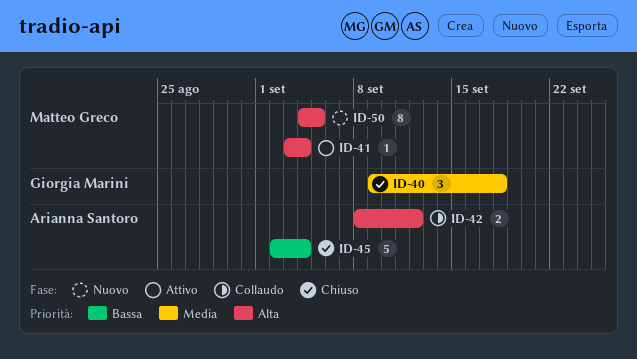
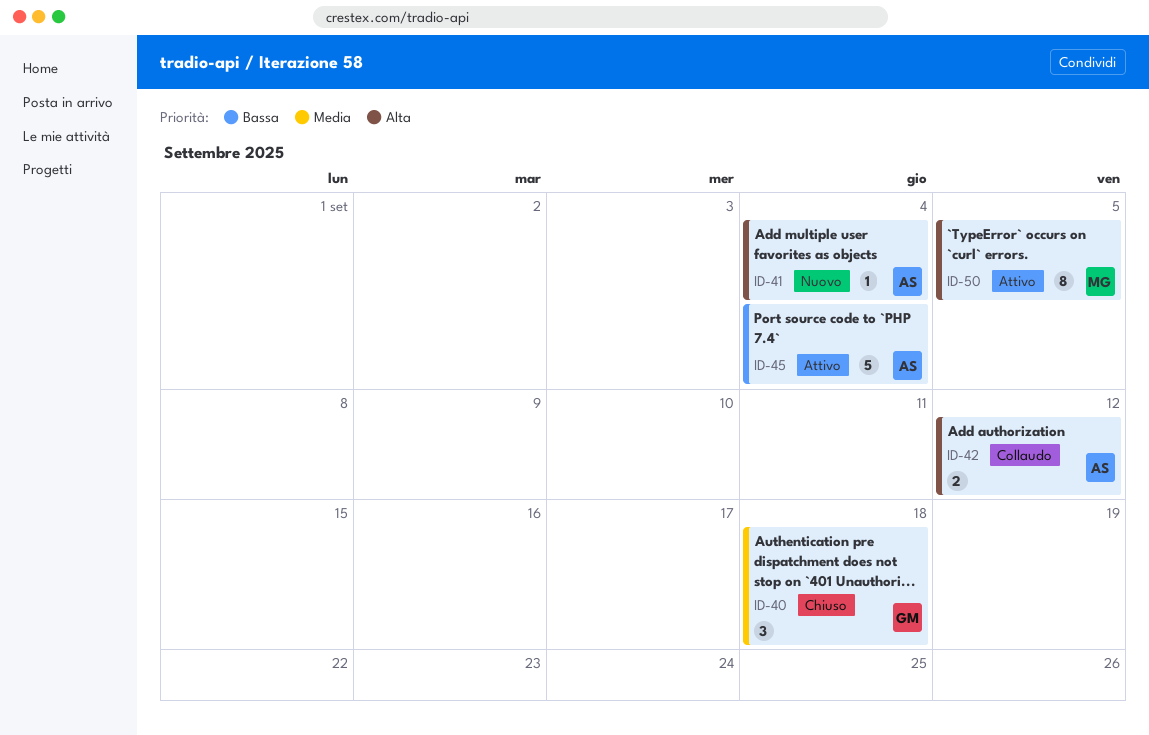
ID-41, status: Attivo -> Nuovo
ID-41, owner: Matteo Greco -> Arianna Santoro
ID-45, status: Chiuso -> Attivo
ID-50, status: Nuovo -> Attivo

